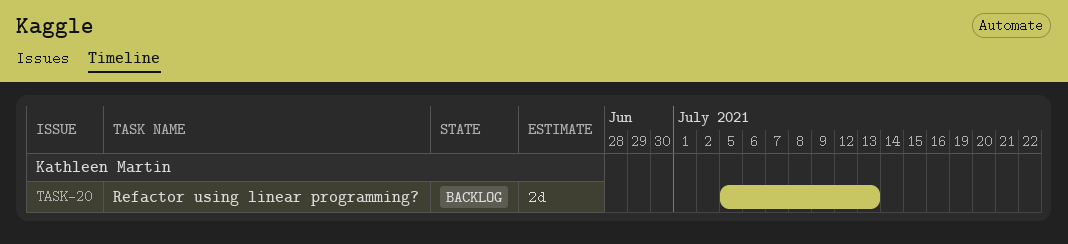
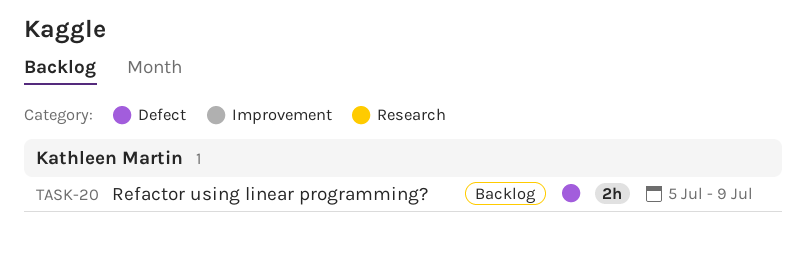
TASK-20, estimate: 2d -> 2h
TASK-20, due: Jul 13 -> Jul 9

